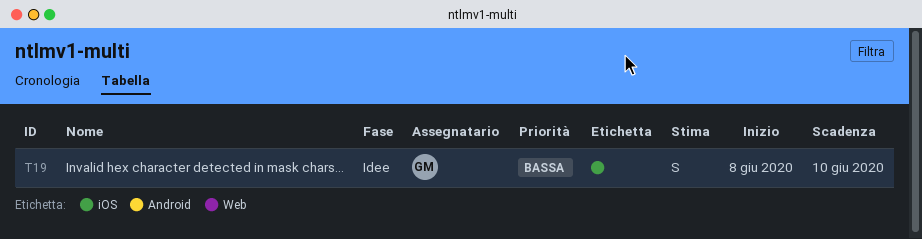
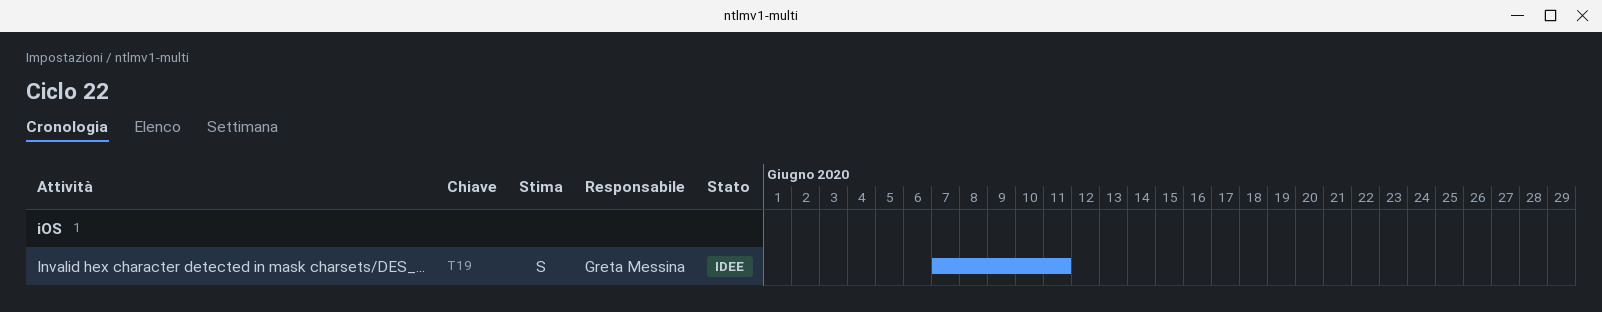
T19, start: Jun 8 -> Jun 7
T19, due: Jun 10 -> Jun 11

